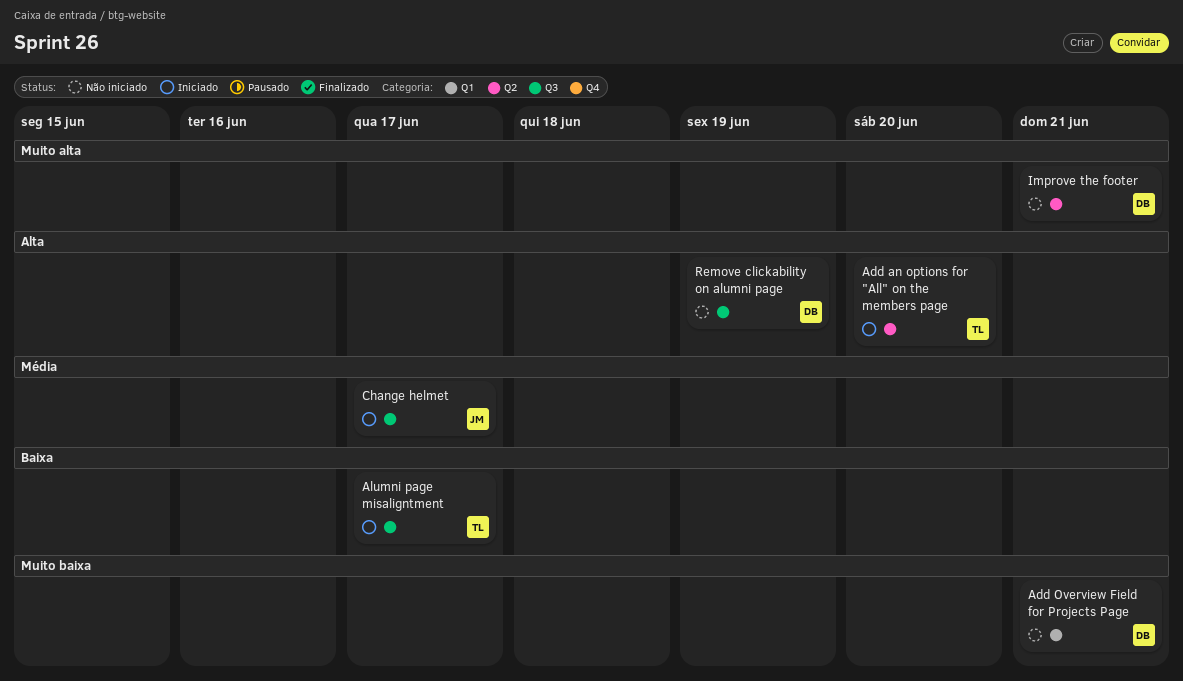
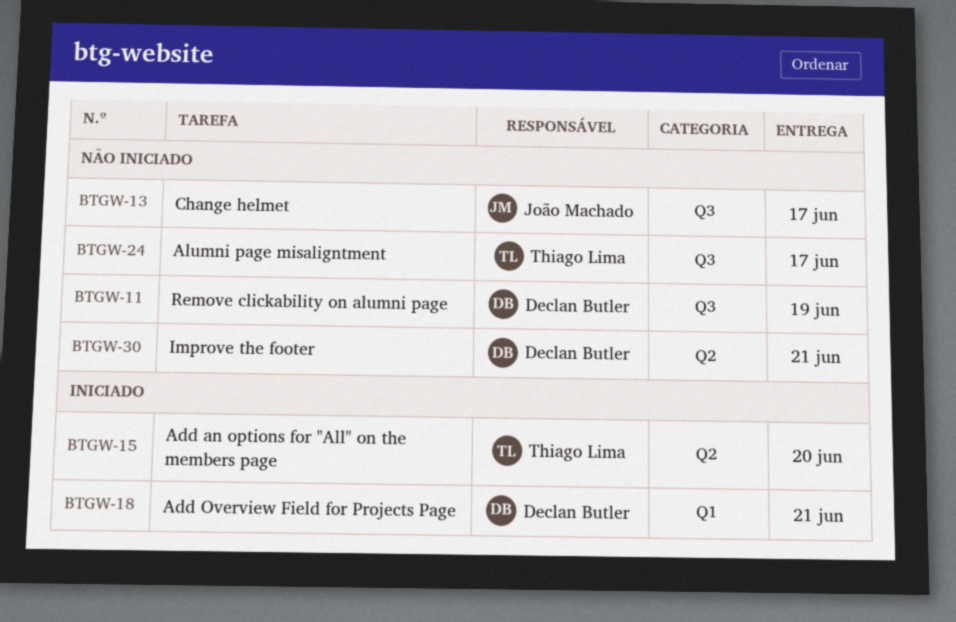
Add Overview Field for Projects Page, status: Não iniciado -> Iniciado
Alumni page misaligntment, status: Iniciado -> Não iniciado
Change helmet, status: Iniciado -> Não iniciado

